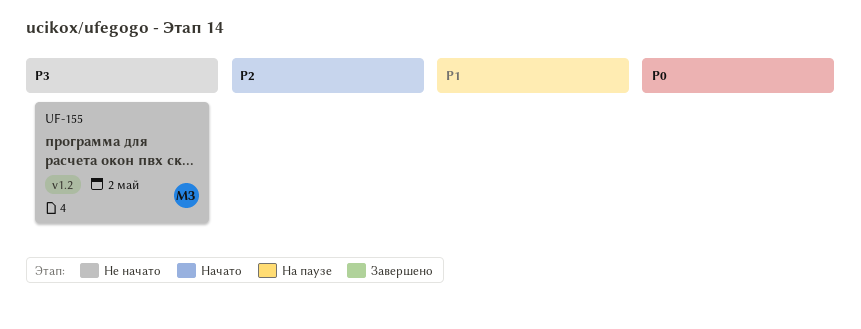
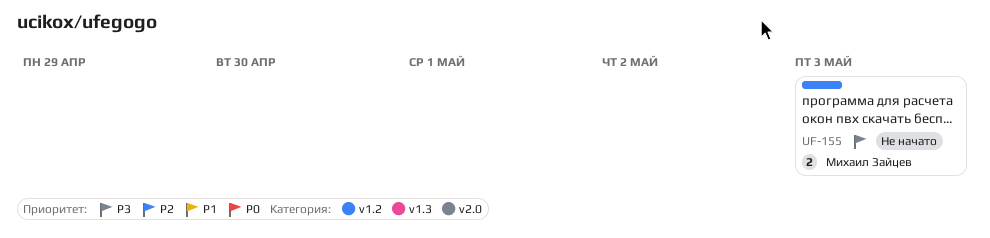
UF-155, due: May 2 -> May 3

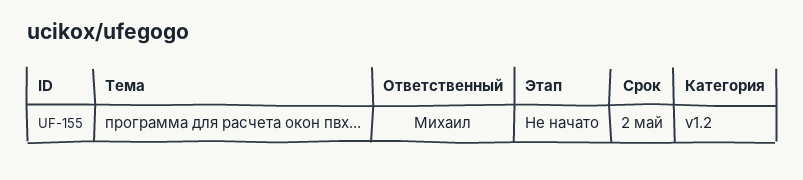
UF-155, due: May 3 -> May 2

